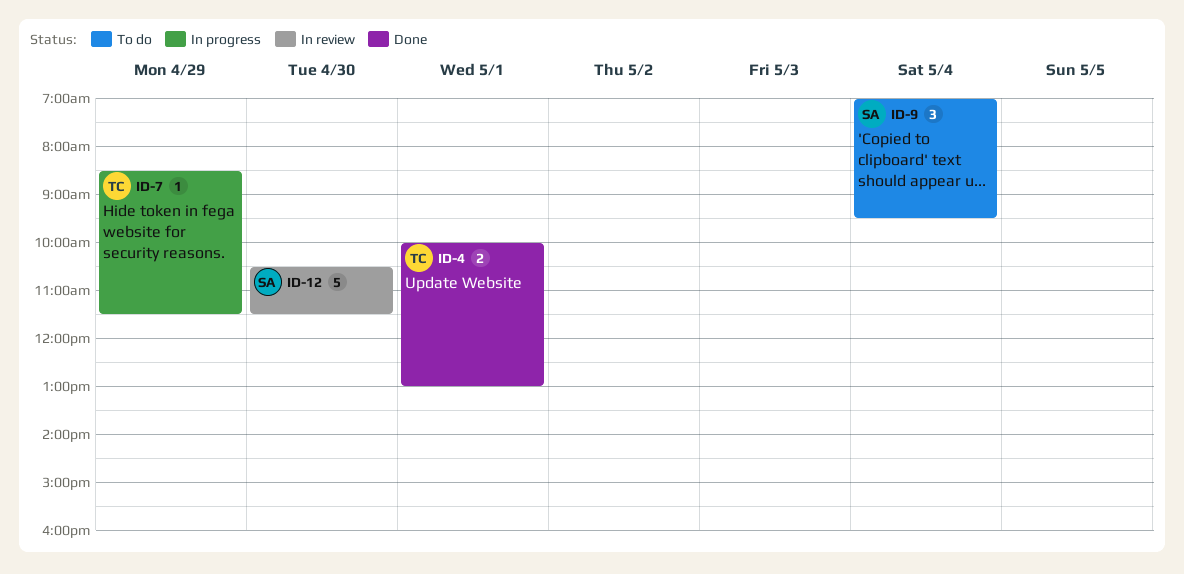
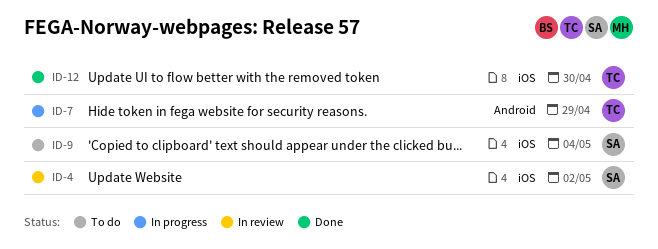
ID-4, status: Done -> In review
ID-4, owner: TC -> SA
ID-4, day: May 1 -> May 2
ID-12, status: In review -> Done
ID-12, owner: SA -> TC

